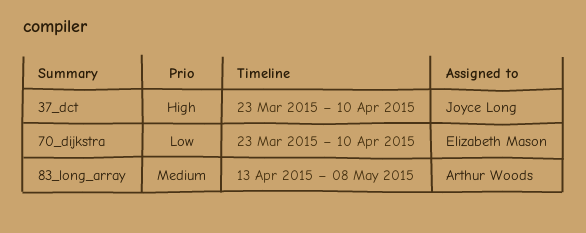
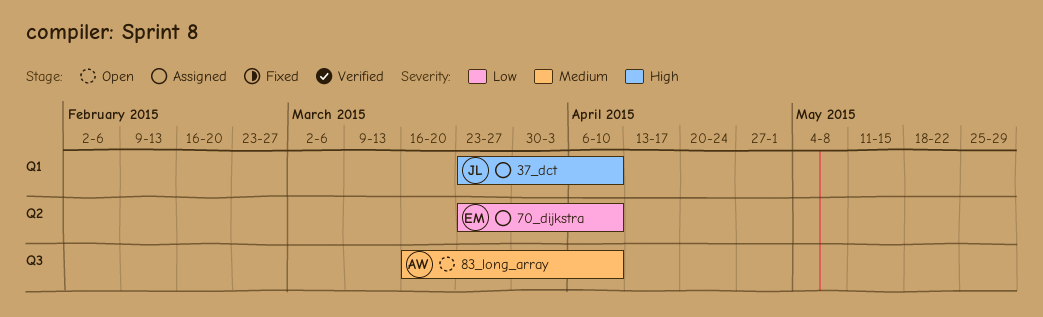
83_long_array, start: Apr 13 -> Mar 16
83_long_array, due: May 8 -> Apr 10

